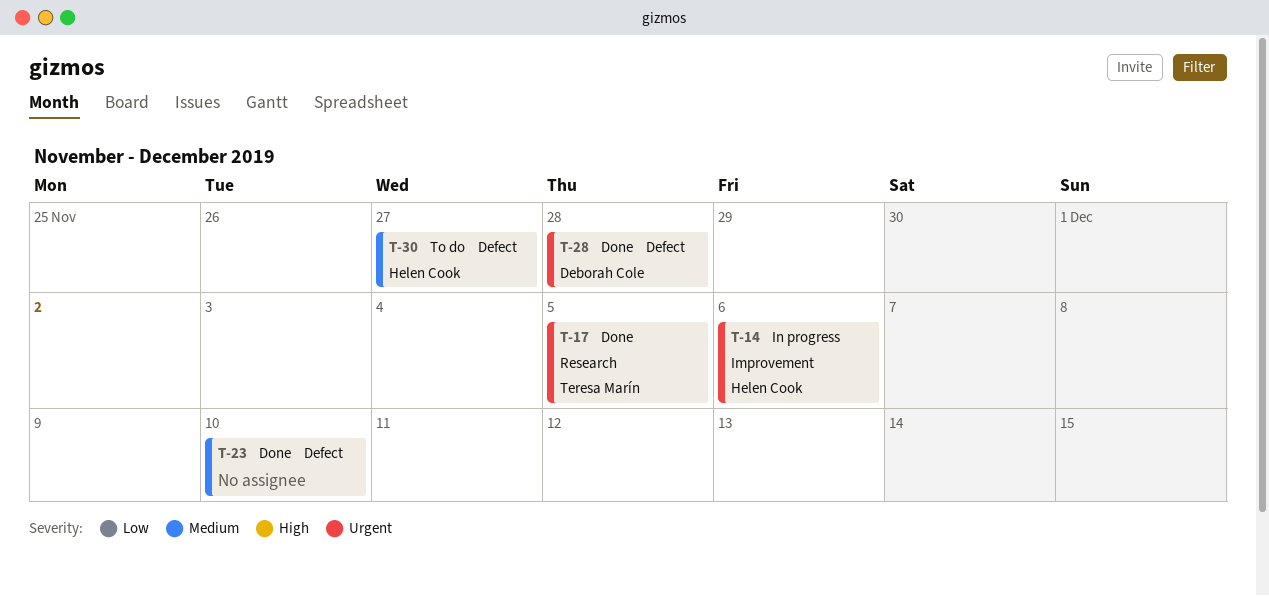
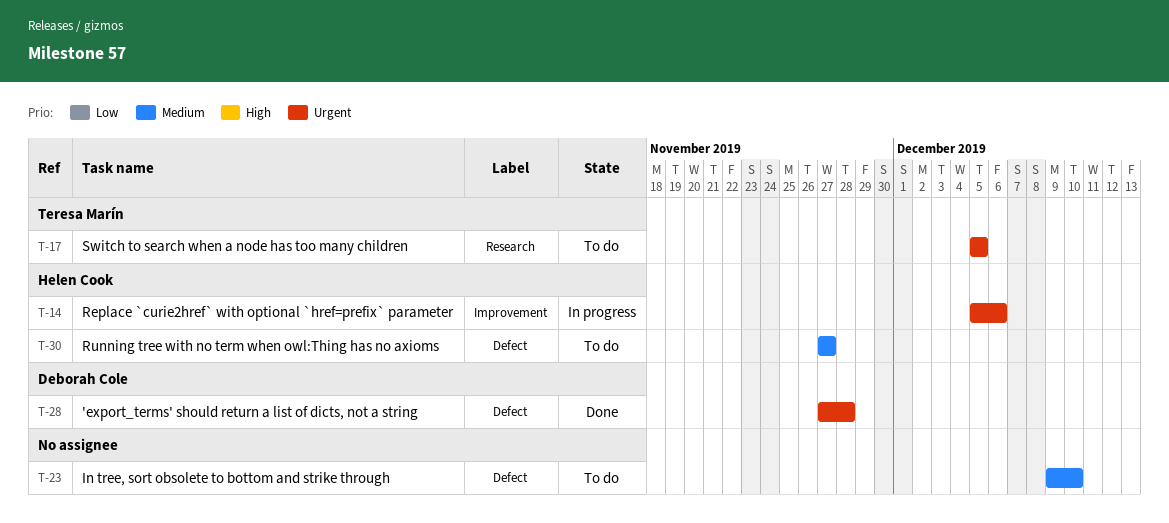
T-17, status: Done -> To do
T-23, status: Done -> To do

